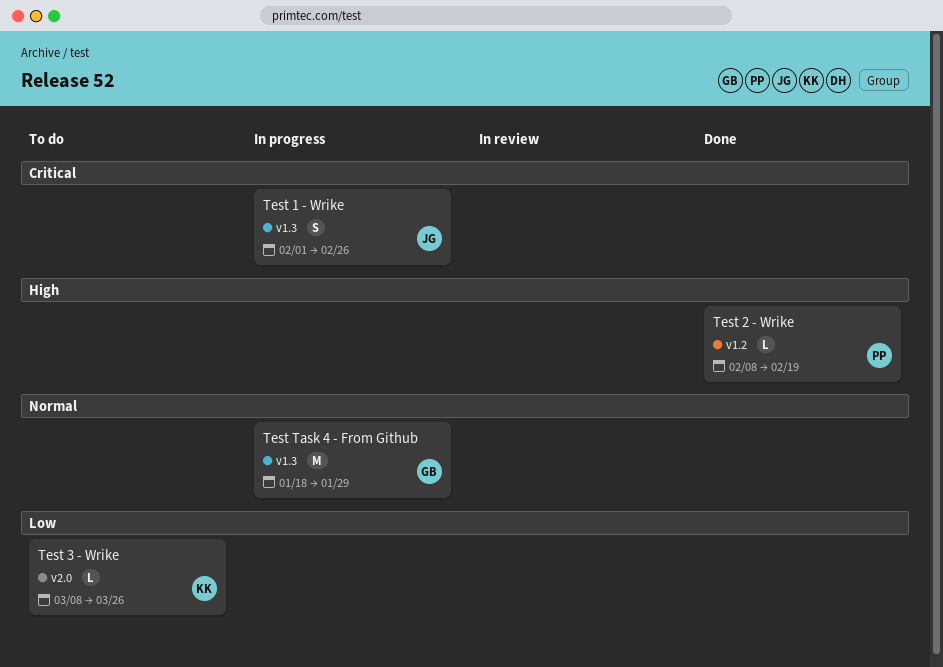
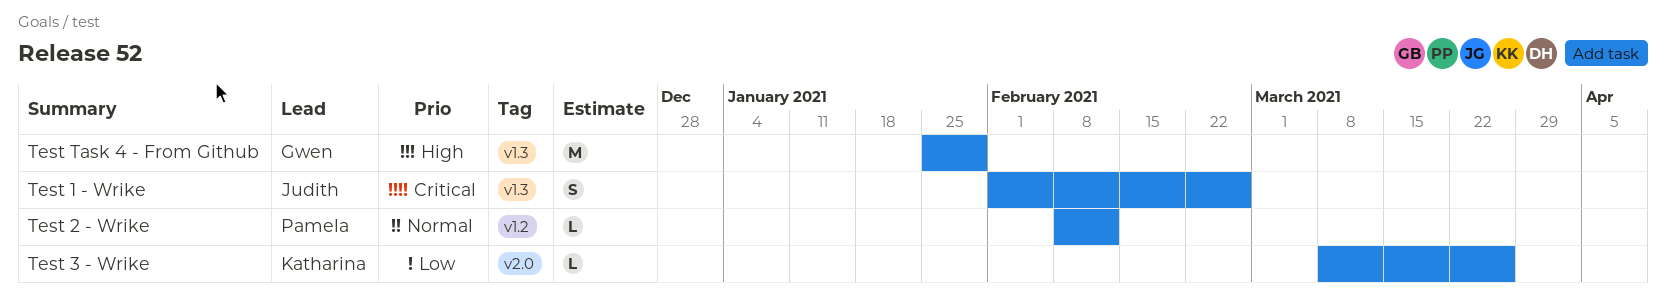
Test 2 - Wrike, priority: High -> Normal
Test 2 - Wrike, due: Feb 19 -> Feb 12
Test Task 4 - From Github, priority: Normal -> High
Test Task 4 - From Github, start: Jan 18 -> Jan 25

